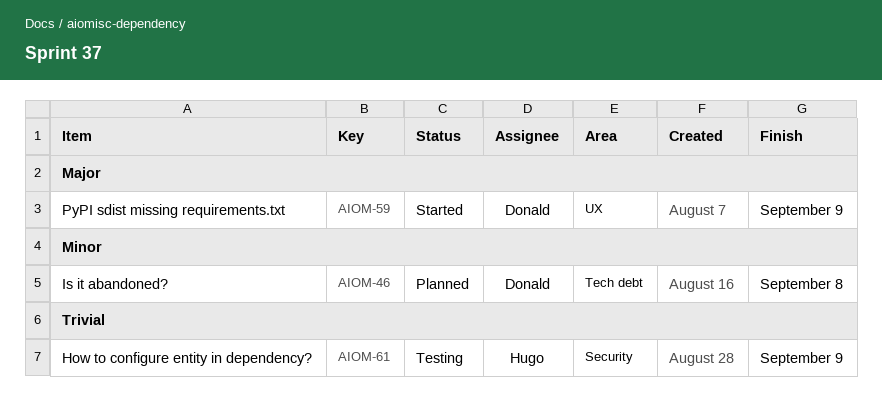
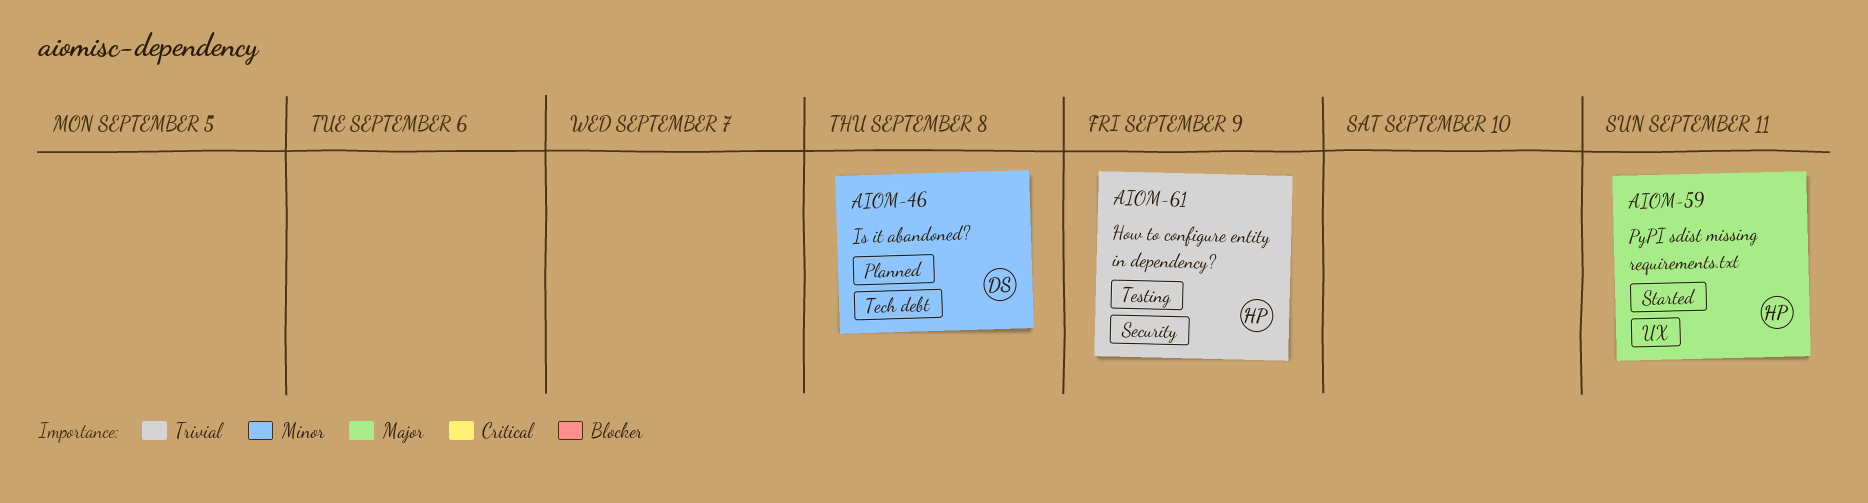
AIOM-59, owner: Donald -> Hugo
AIOM-59, due: Sep 9 -> Sep 11

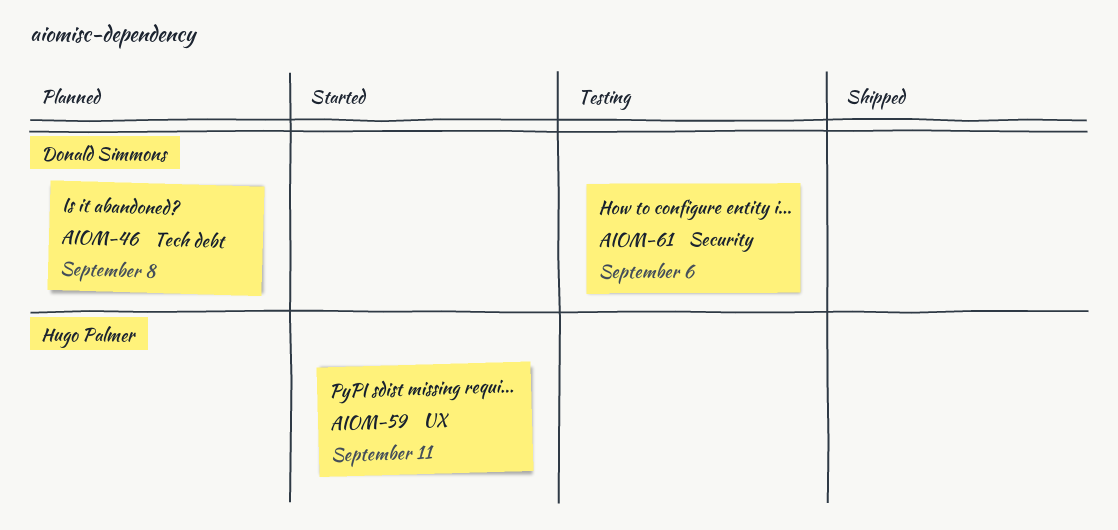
AIOM-61, owner: Hugo Palmer -> Donald Simmons
AIOM-61, due: Sep 9 -> Sep 6

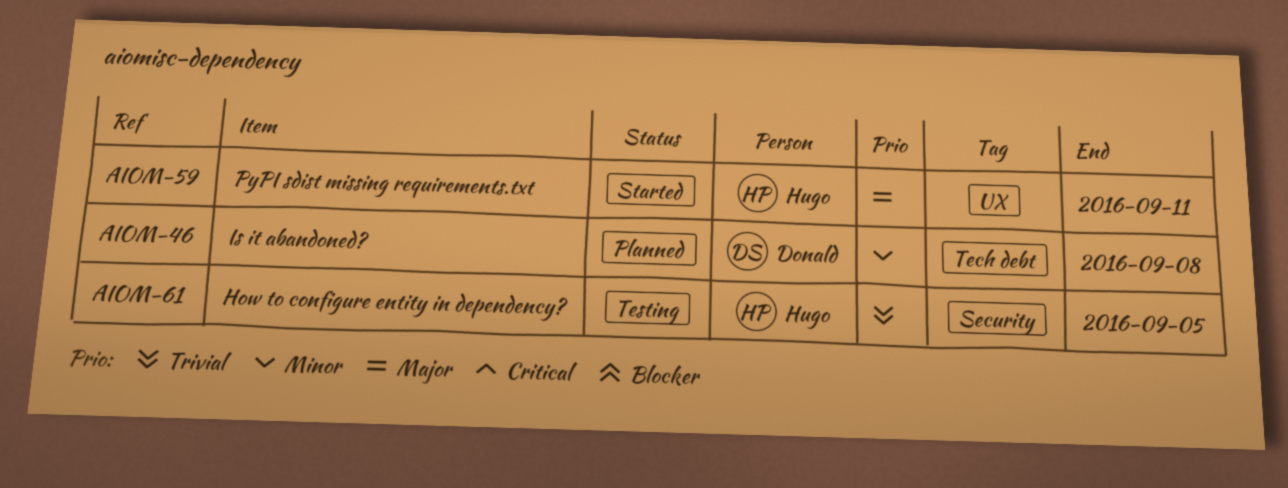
AIOM-61, owner: Donald Simmons -> Hugo Palmer
AIOM-61, due: Sep 6 -> Sep 5

